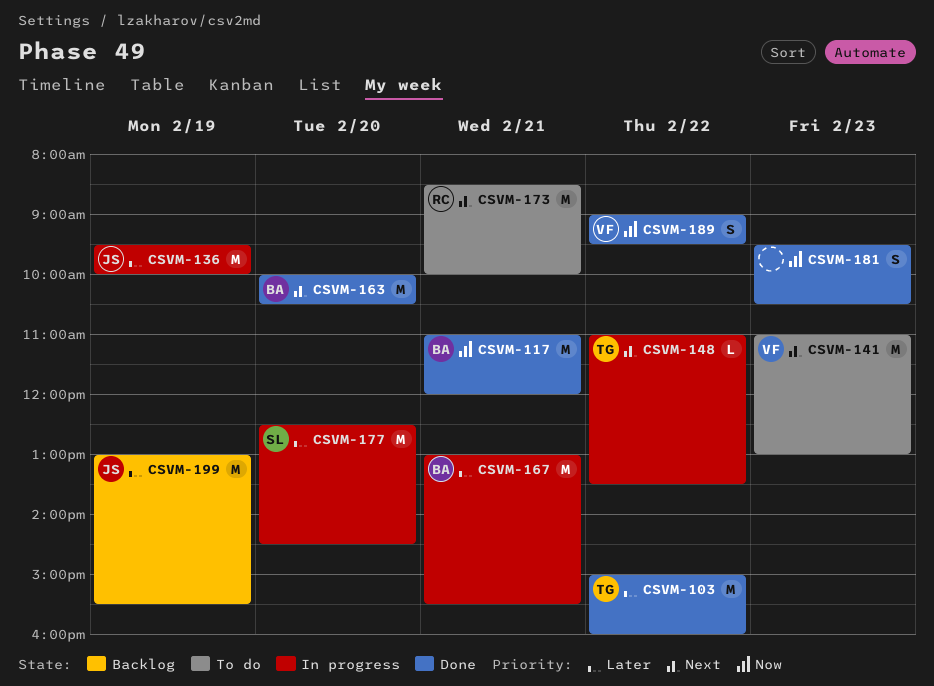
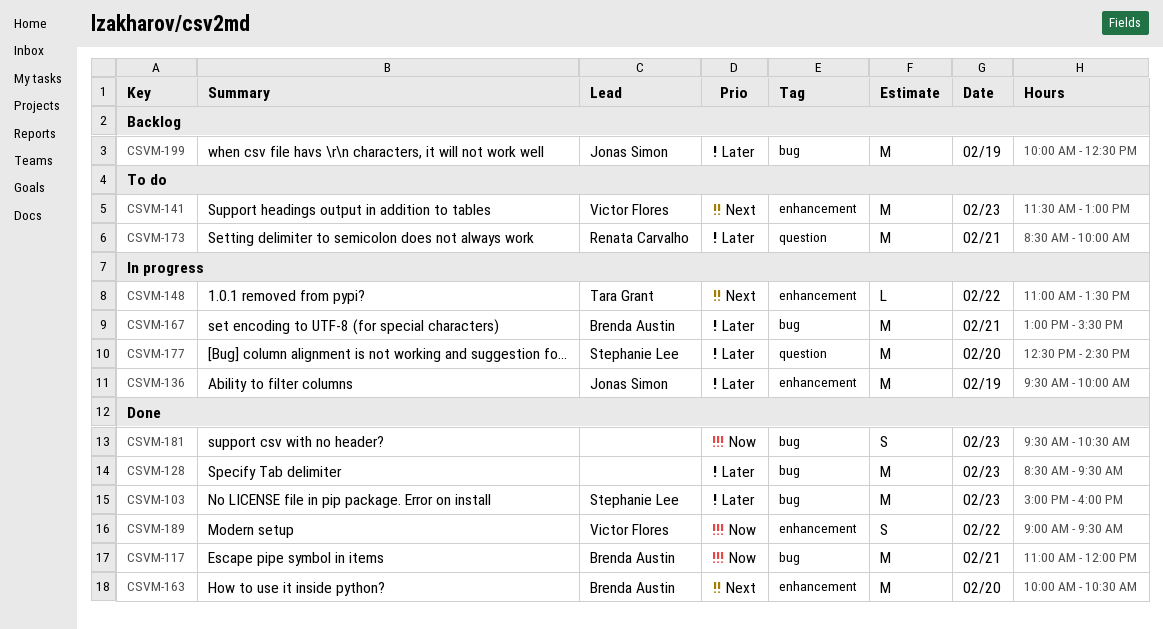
CSVM-103, owner: Tara Grant -> Stephanie Lee
CSVM-103, day: Feb 22 -> Feb 23
CSVM-128: none -> present
CSVM-141, begins: 11:00 -> 11:30
CSVM-173, priority: Next -> Later
CSVM-199, begins: 13:00 -> 10:00
CSVM-199, ends: 15:30 -> 12:30

